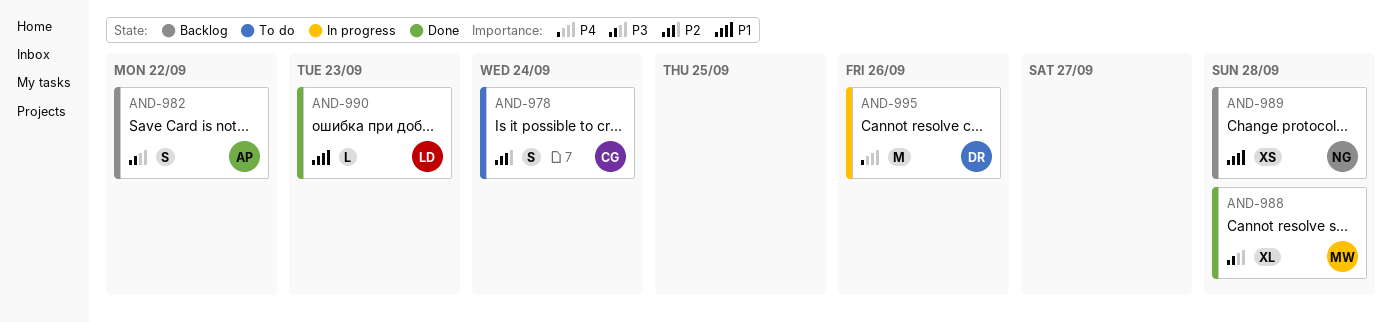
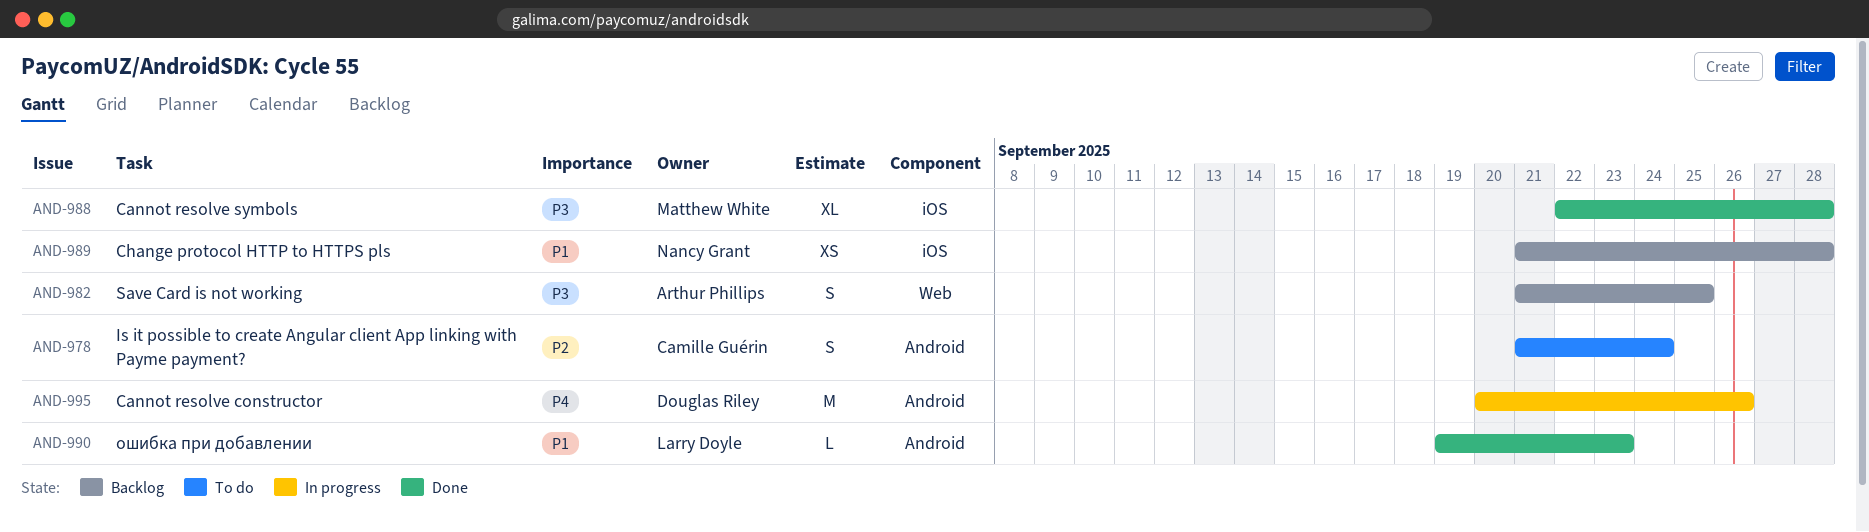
AND-982, due: Sep 22 -> Sep 25

